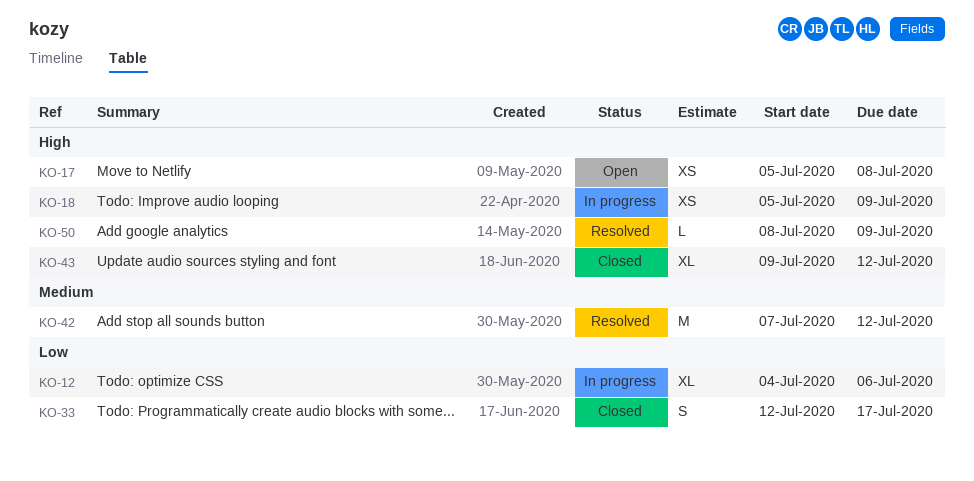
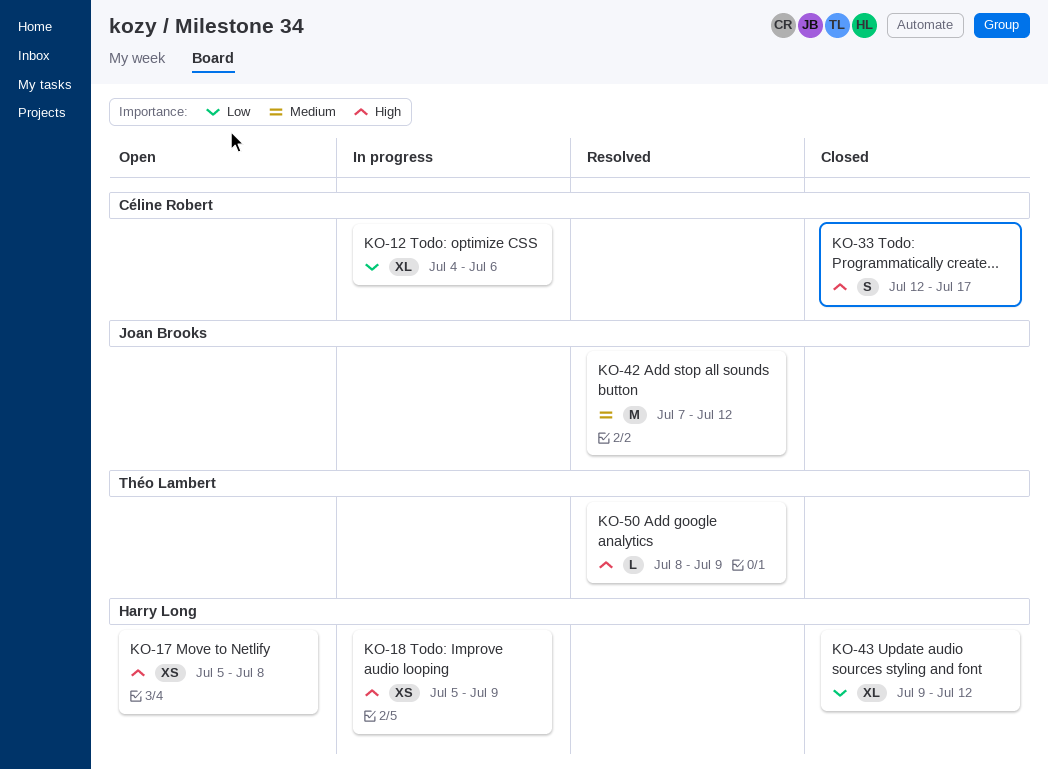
KO-33, priority: Low -> High
KO-43, priority: High -> Low

